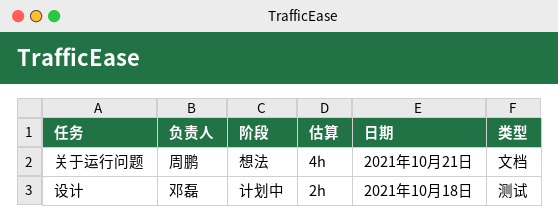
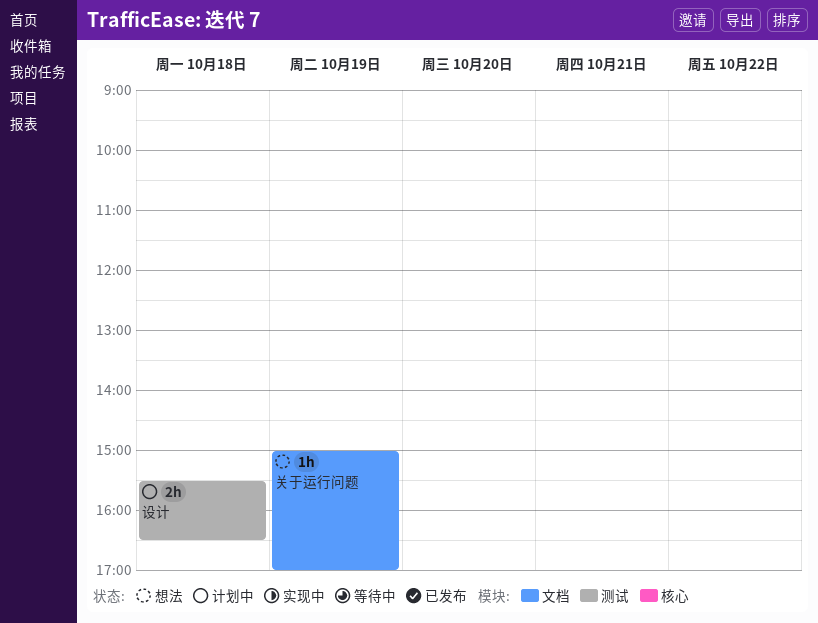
关于运行问题, estimate: 4h -> 1h
关于运行问题, day: Oct 21 -> Oct 19

